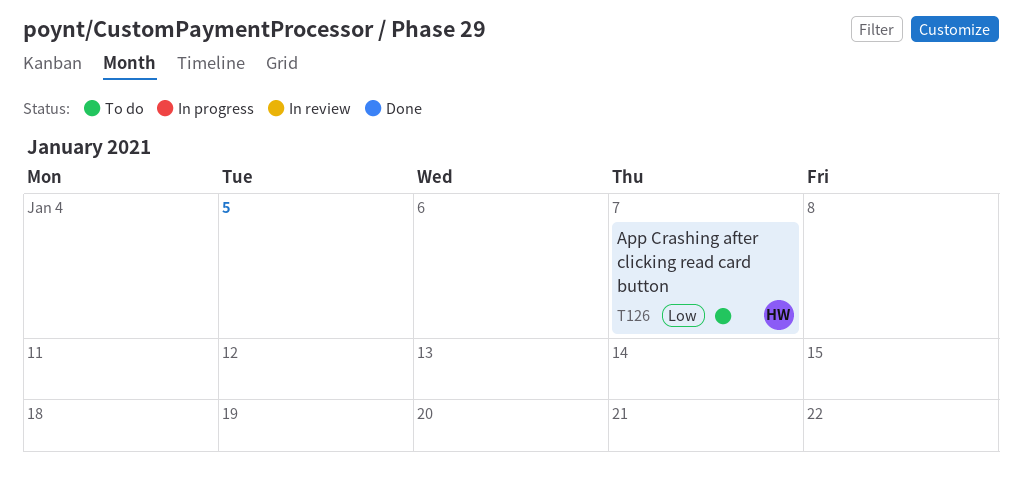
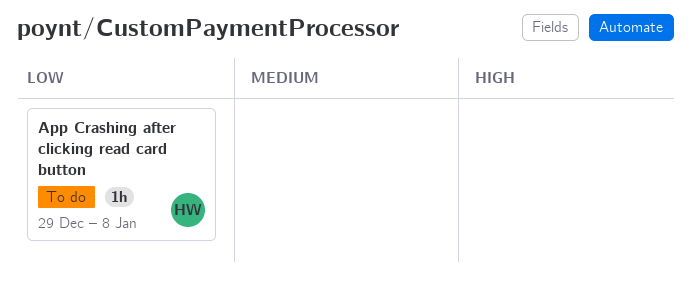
App Crashing after clicking read card button, due: Jan 7 -> Jan 8

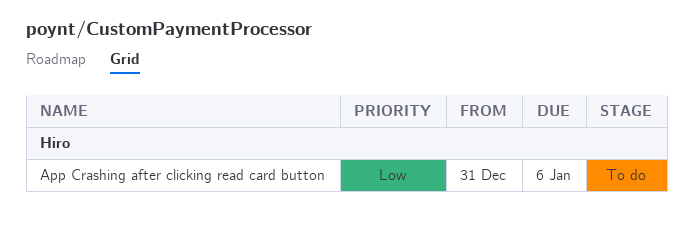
App Crashing after clicking read card button, start: Dec 29 -> Dec 31
App Crashing after clicking read card button, due: Jan 8 -> Jan 6

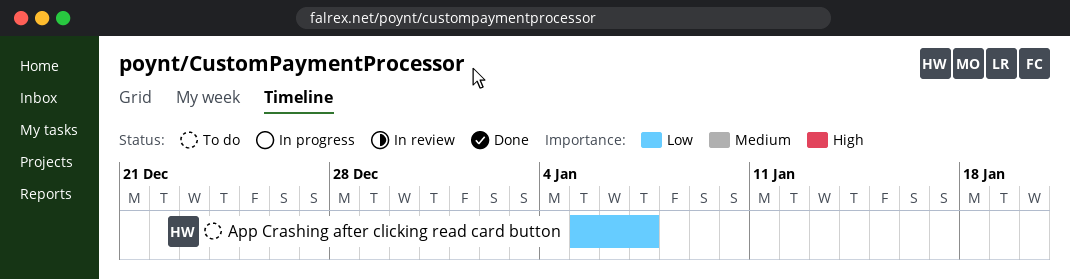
App Crashing after clicking read card button, start: Dec 31 -> Jan 5
App Crashing after clicking read card button, due: Jan 6 -> Jan 7

